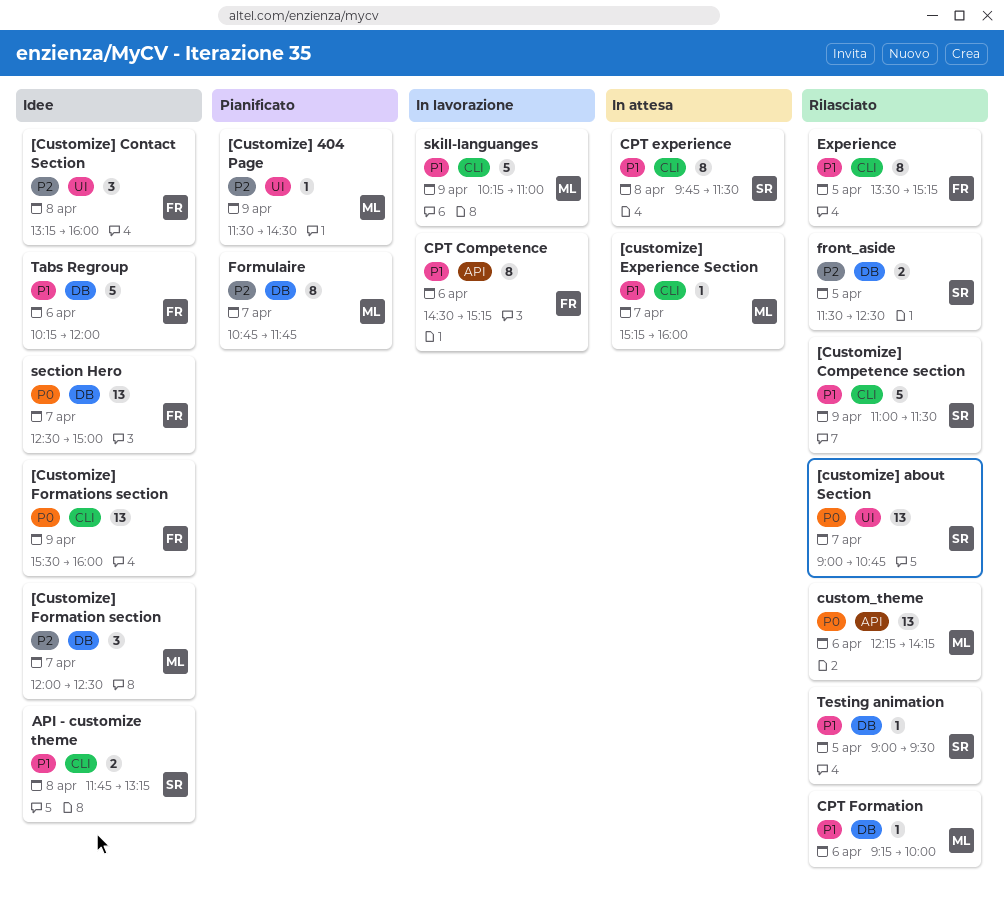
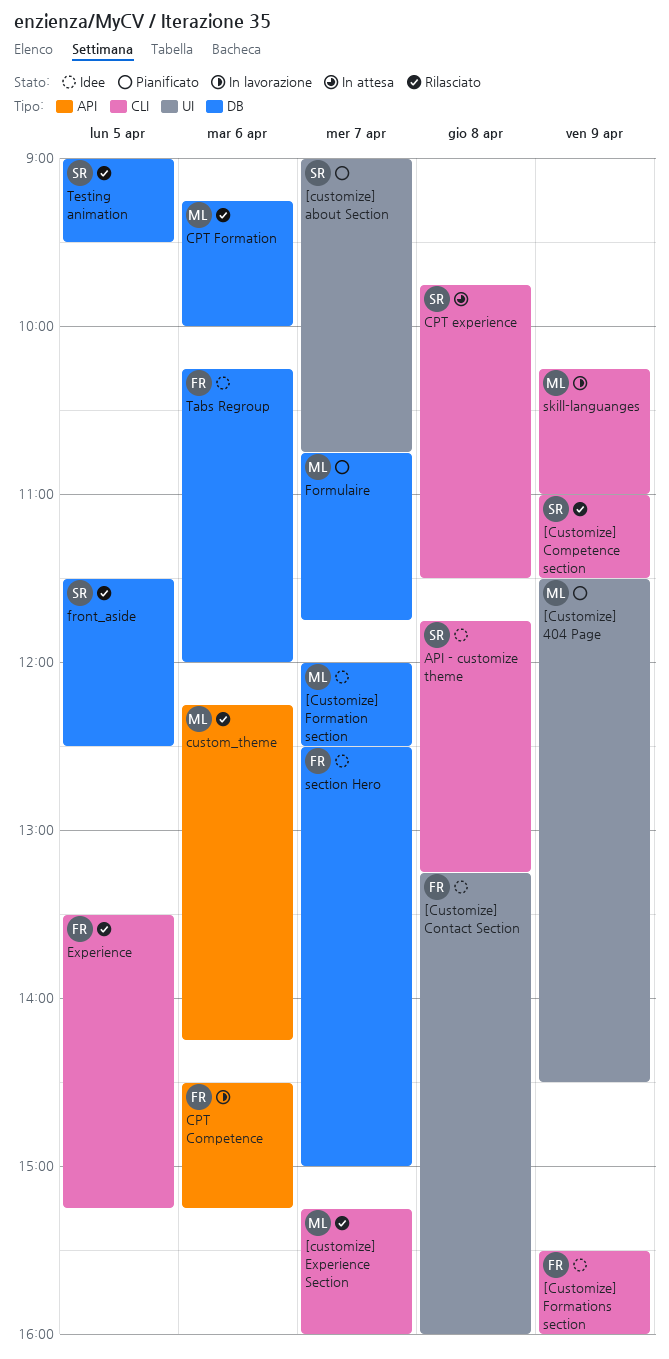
[customize] about Section, status: Rilasciato -> Pianificato
[customize] Experience Section, status: In attesa -> Rilasciato

